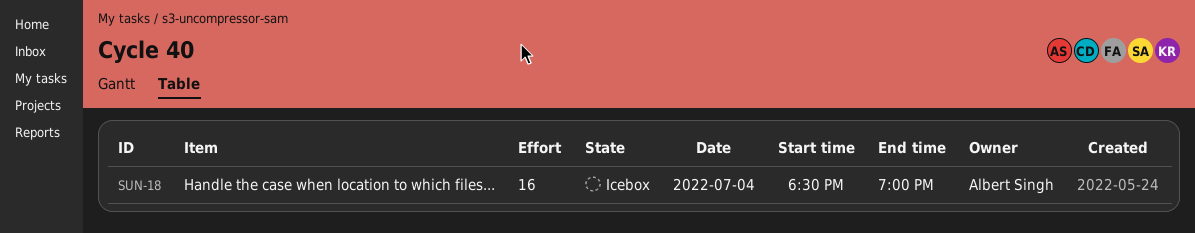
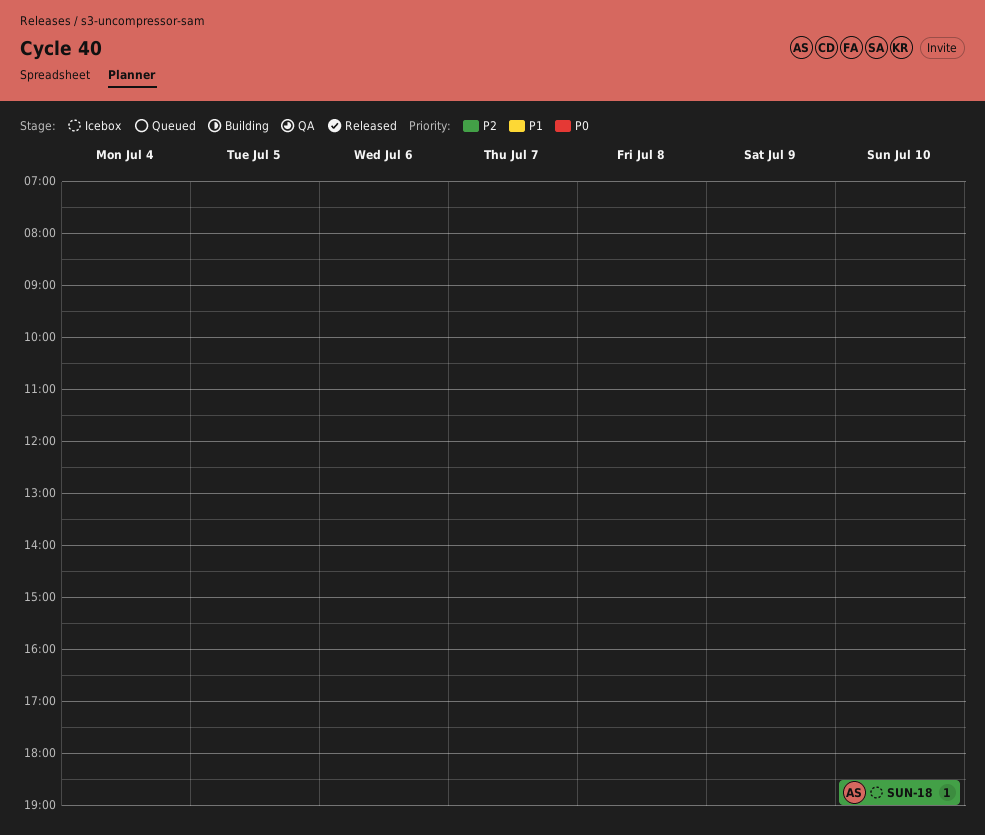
SUN-18, estimate: 16 -> 1
SUN-18, day: Jul 4 -> Jul 10

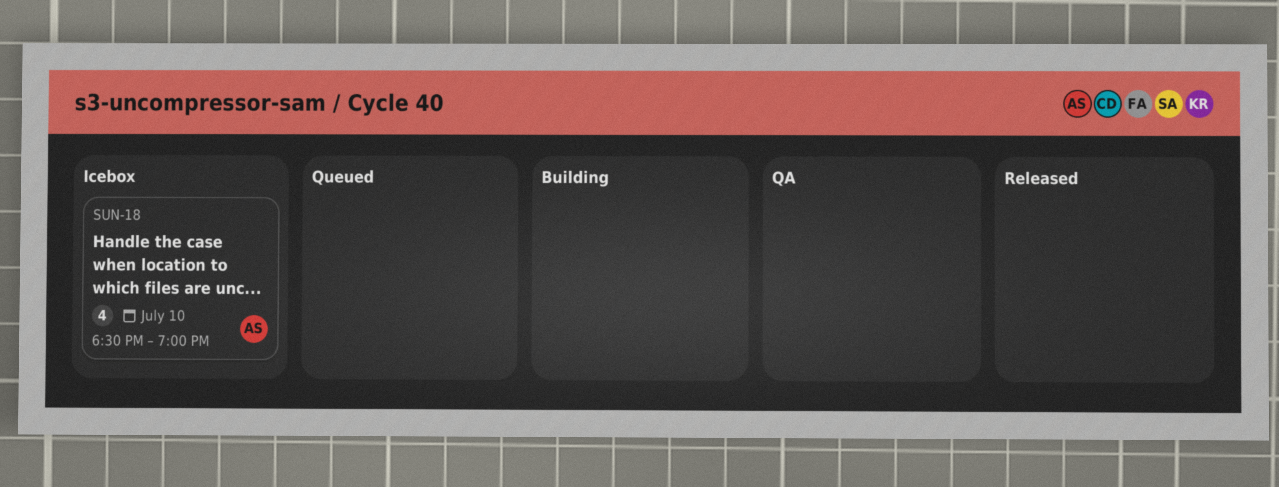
SUN-18, estimate: 1 -> 4

